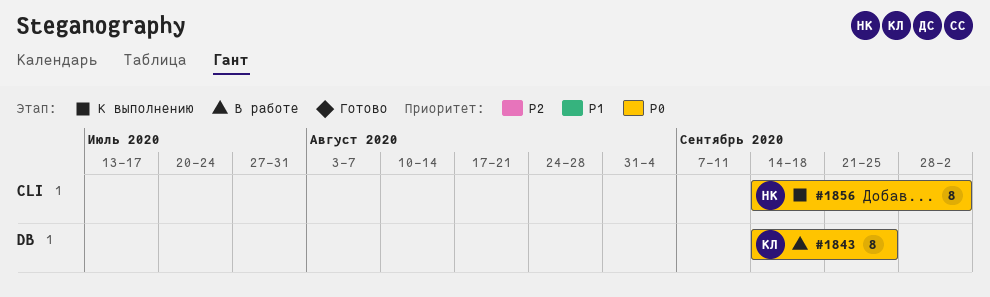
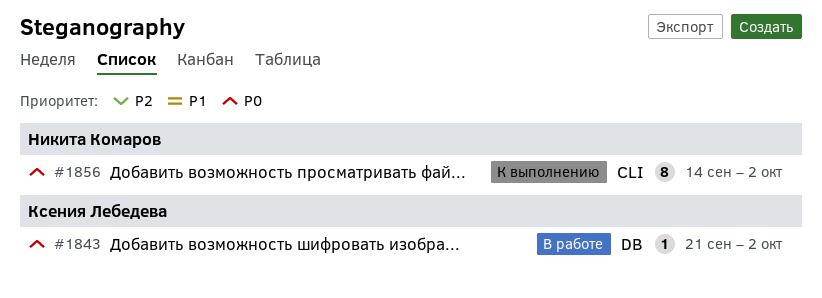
#1843, estimate: 8 -> 1
#1843, start: Sep 14 -> Sep 21
#1843, due: Sep 25 -> Oct 2

